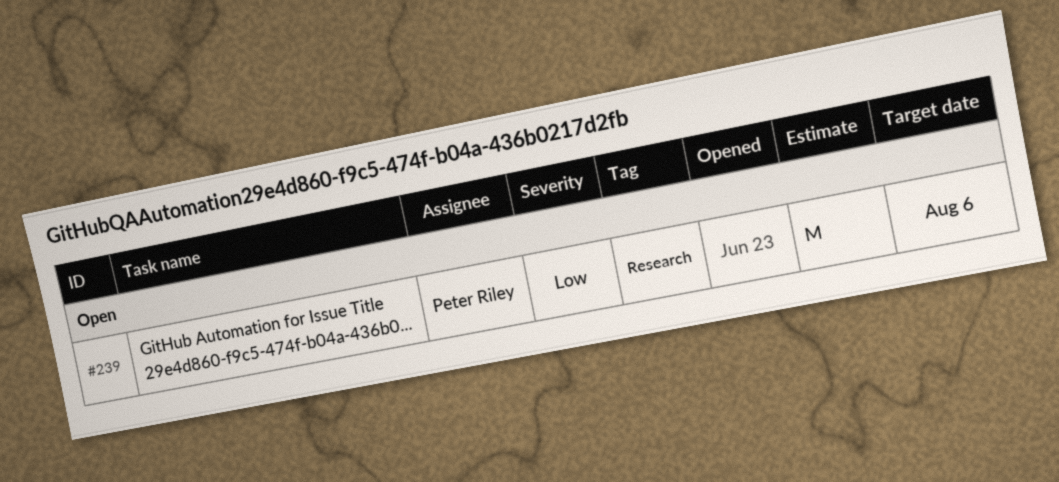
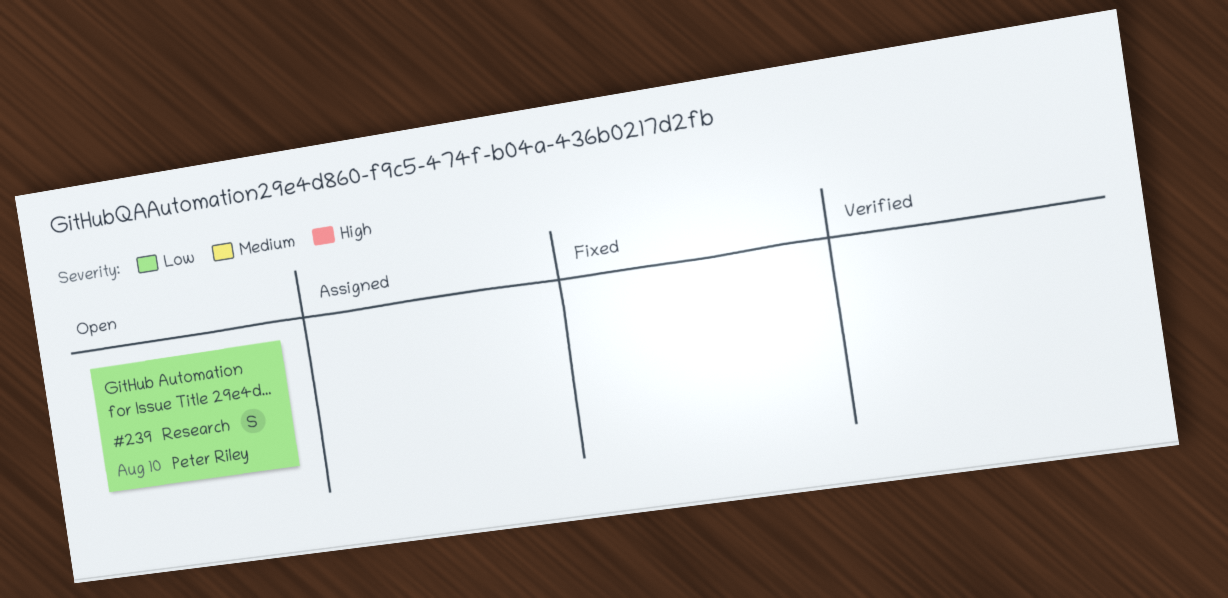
#239, estimate: M -> S
#239, due: Aug 6 -> Aug 10

